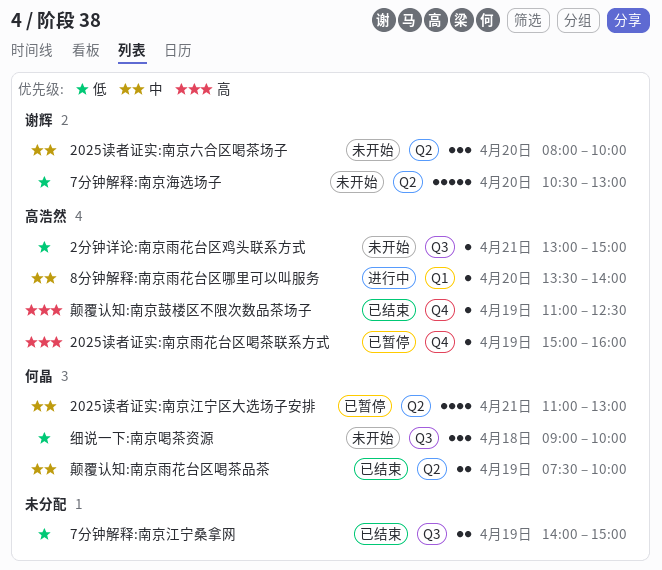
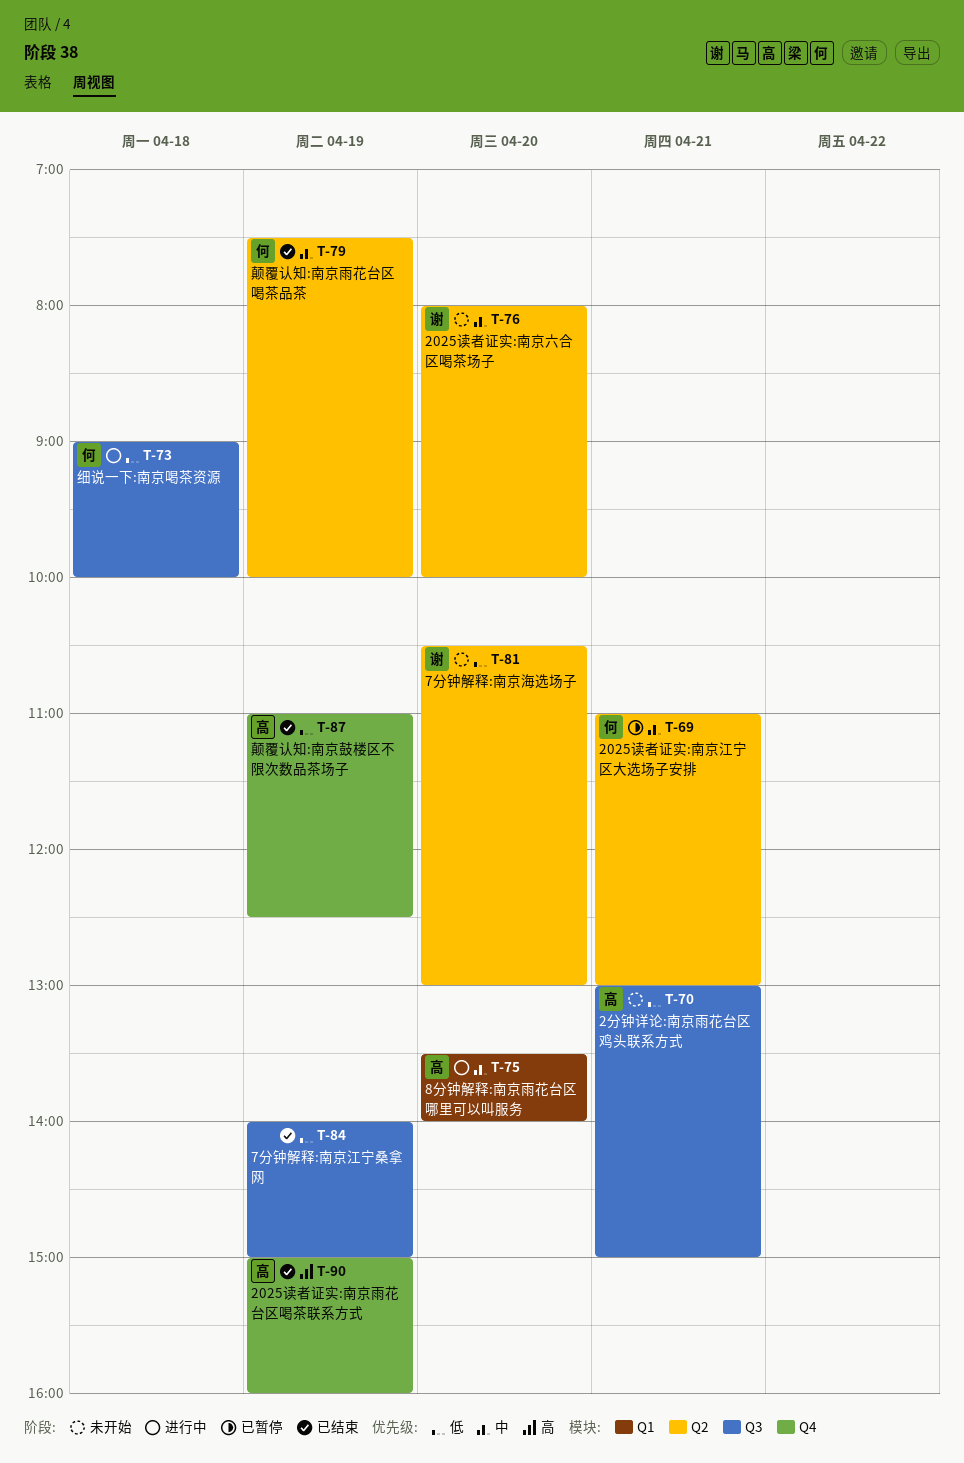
2025读者证实:南京雨花台区喝茶联系方式, status: 已暂停 -> 已结束
细说一下:南京喝茶资源, status: 未开始 -> 进行中
颠覆认知:南京鼓楼区不限次数品茶场子, priority: 高 -> 低

